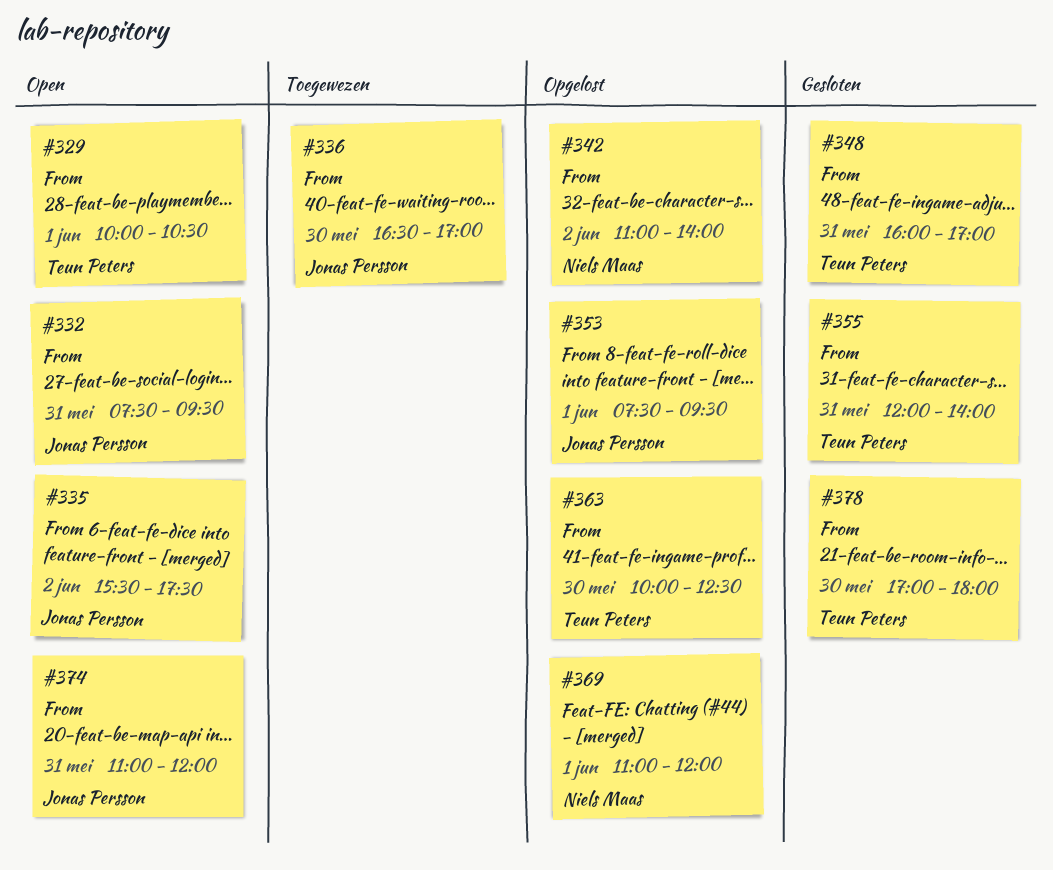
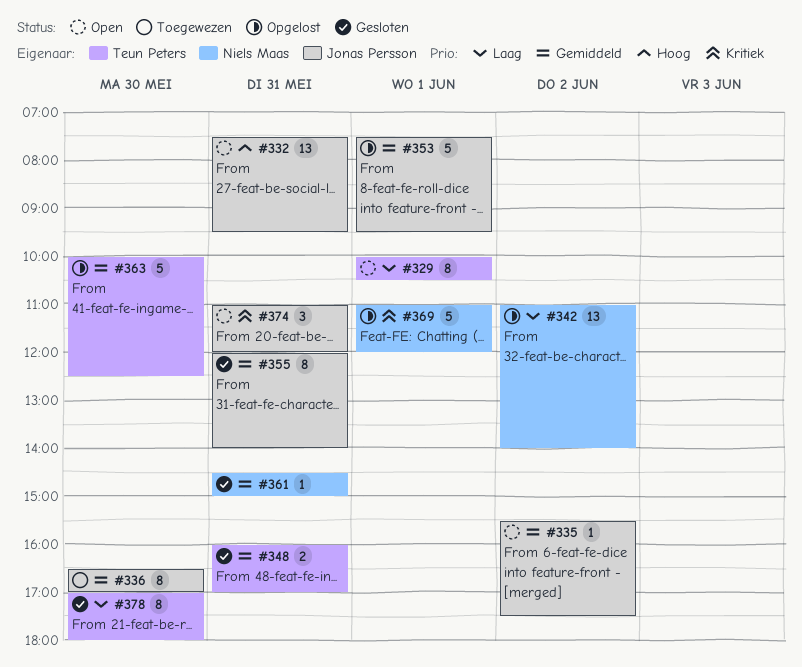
#355, owner: Teun Peters -> Jonas Persson
#361: none -> present

